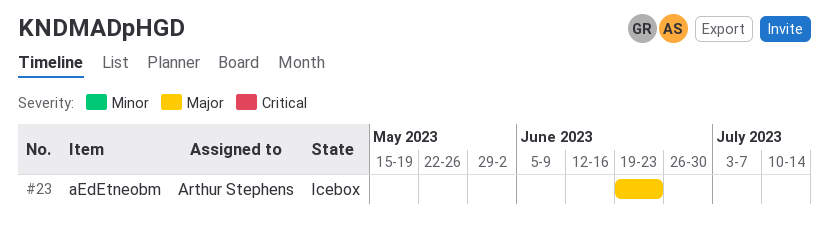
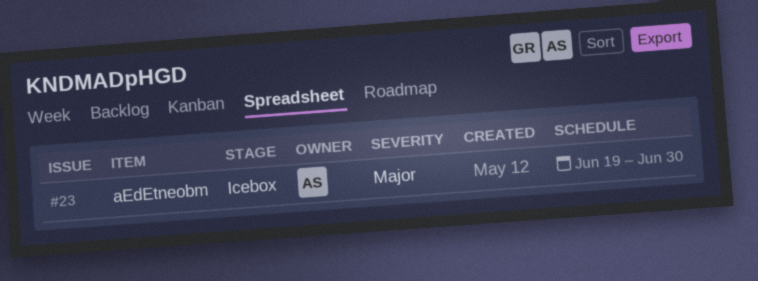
#23, due: Jun 23 -> Jun 30

